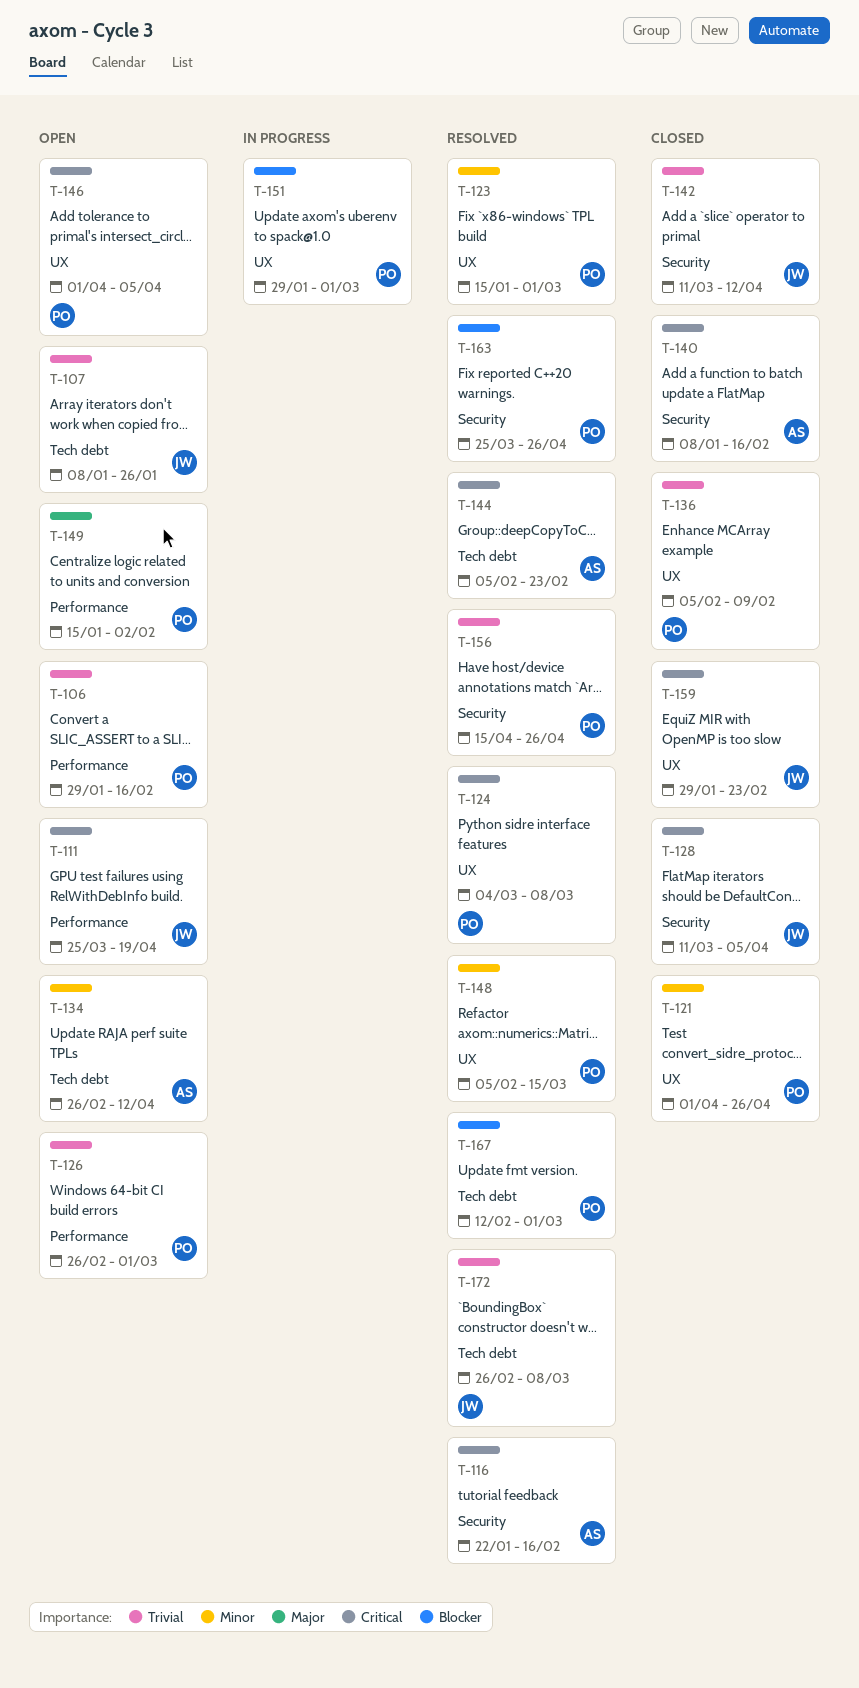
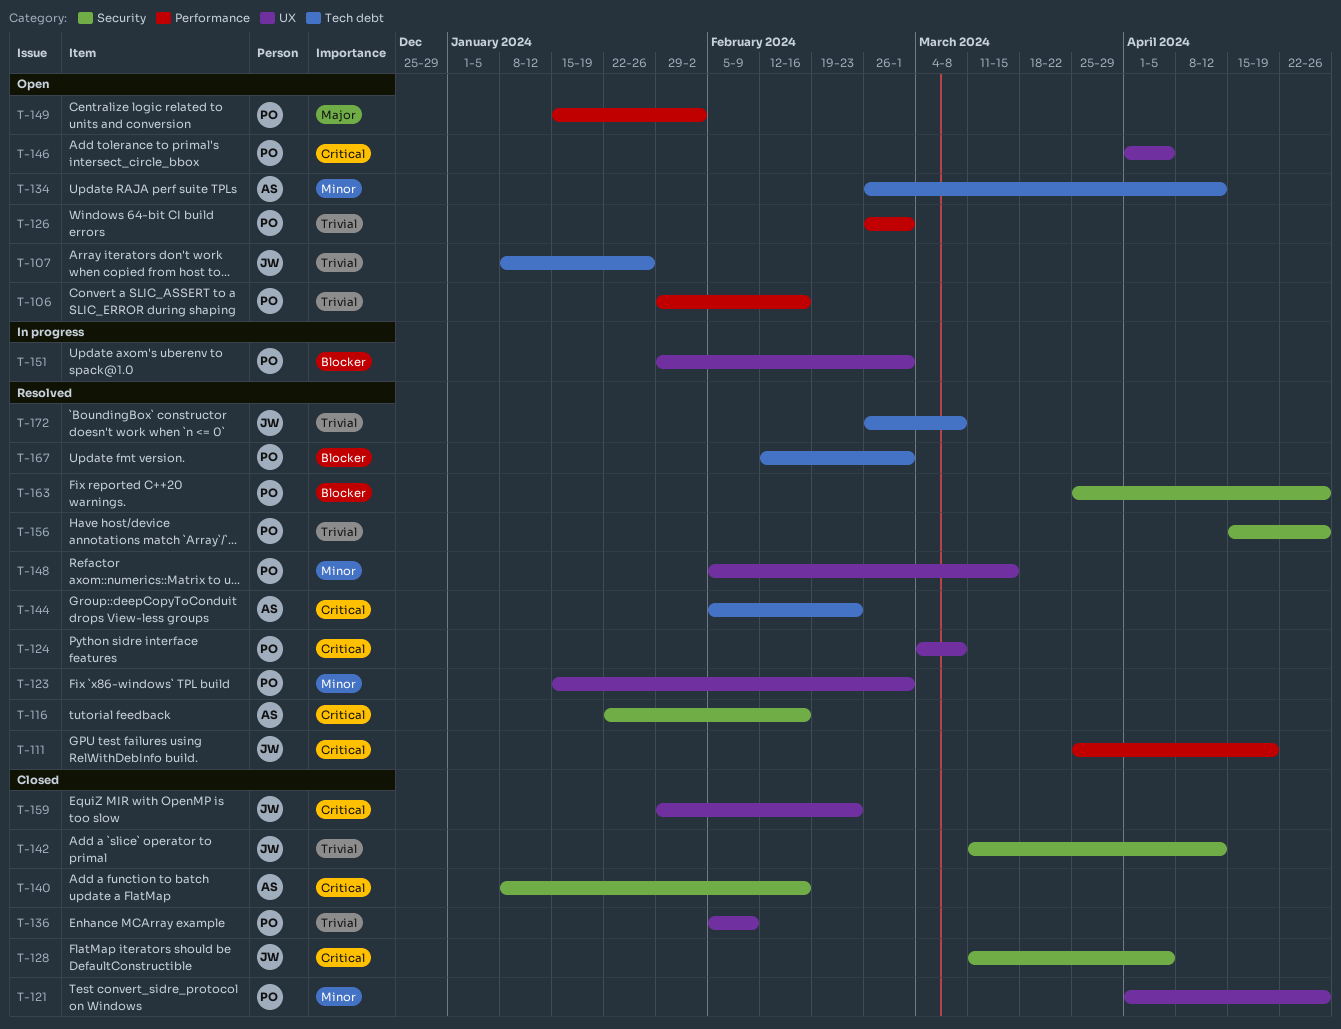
T-111, status: Open -> Resolved

